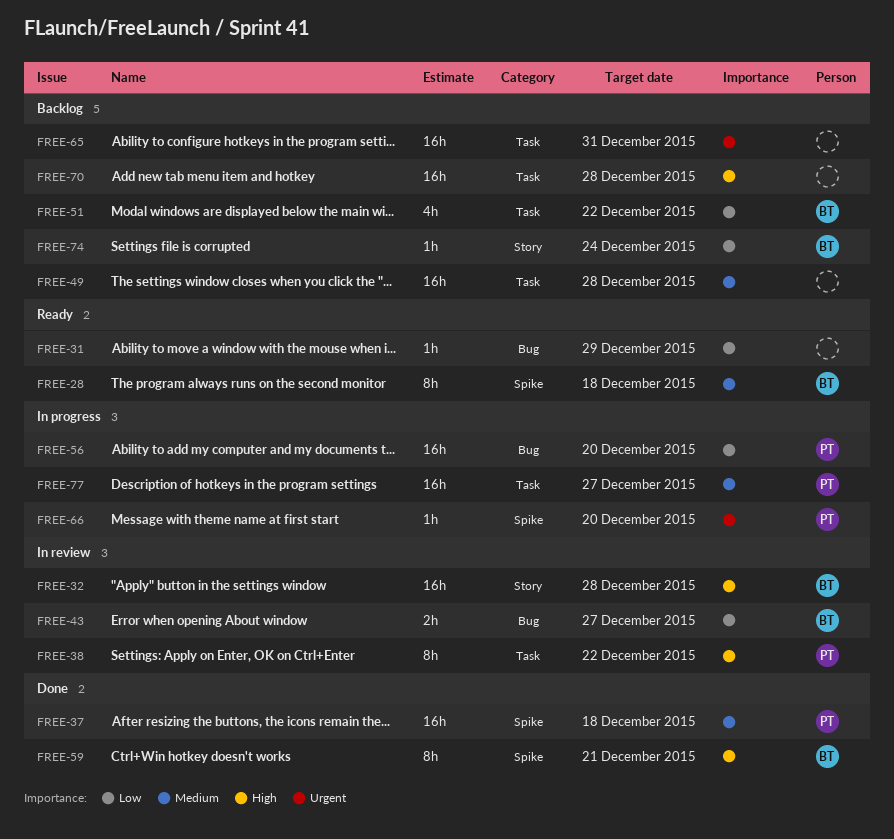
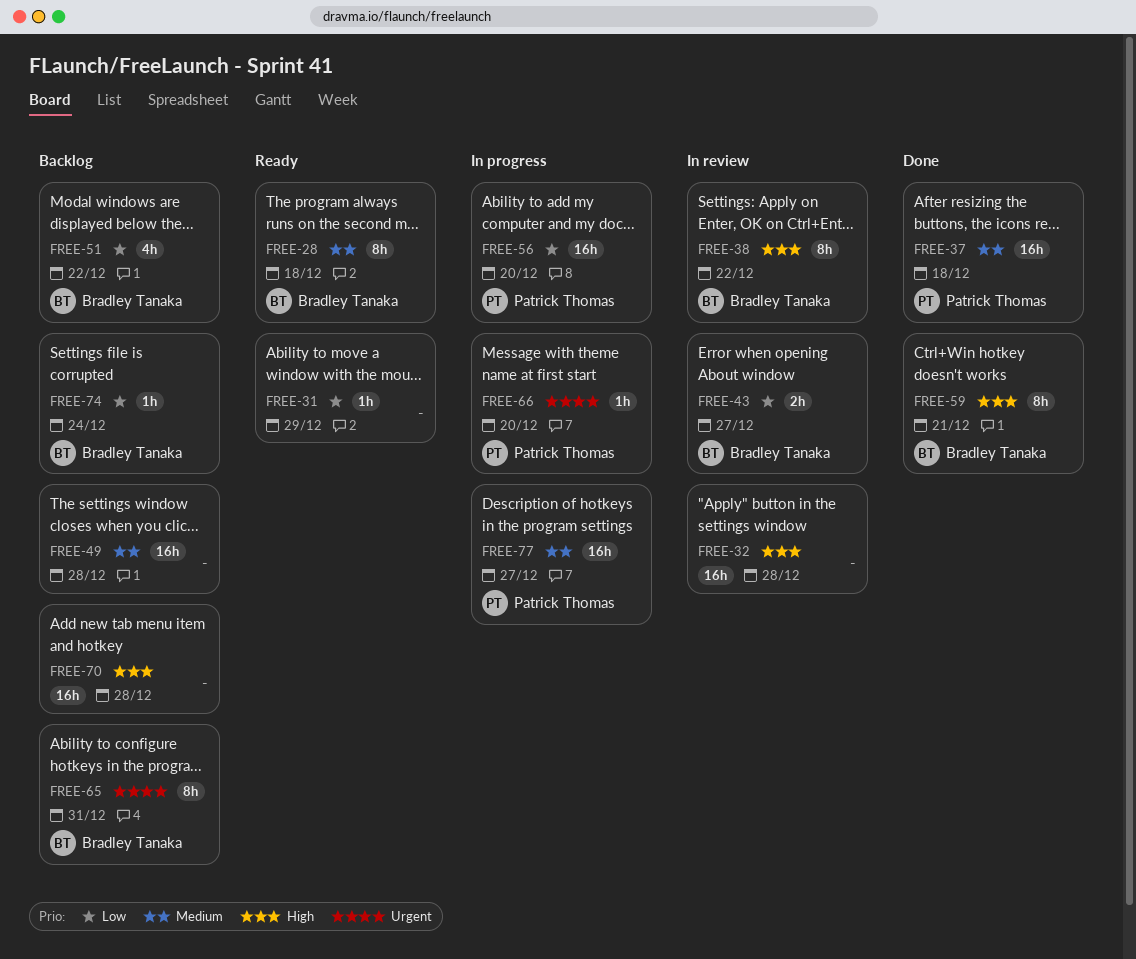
FREE-32, owner: Bradley Tanaka -> none
FREE-38, owner: Patrick Thomas -> Bradley Tanaka
FREE-65, owner: none -> Bradley Tanaka
FREE-65, estimate: 16h -> 8h

